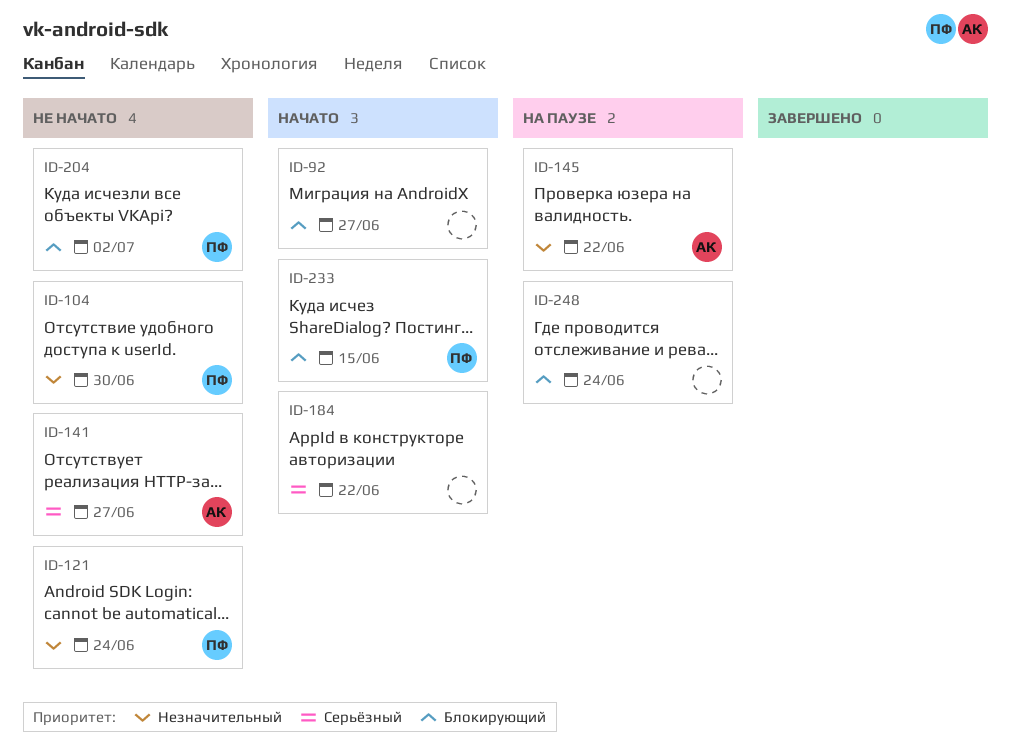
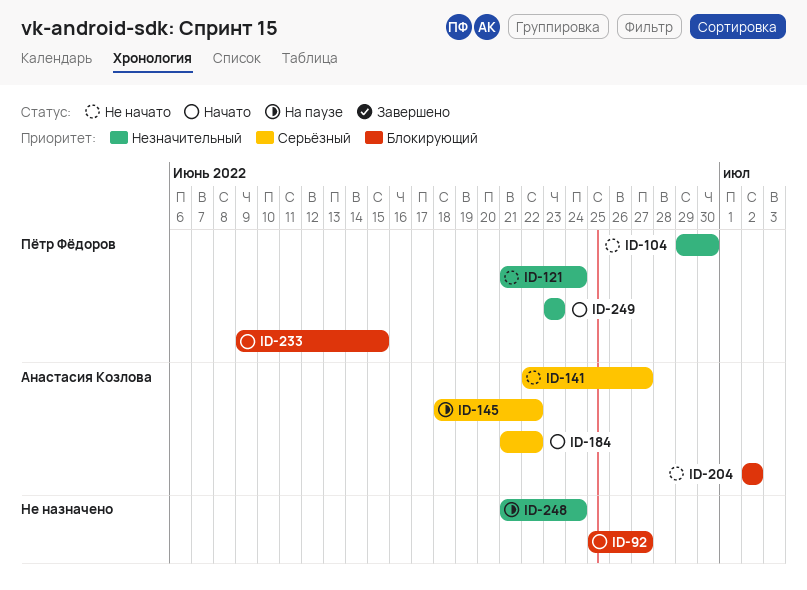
ID-145, priority: Незначительный -> Серьёзный
ID-184, owner: none -> Анастасия Козлова
ID-204, owner: Пётр Фёдоров -> Анастасия Козлова
ID-248, priority: Блокирующий -> Незначительный
ID-249: none -> present

